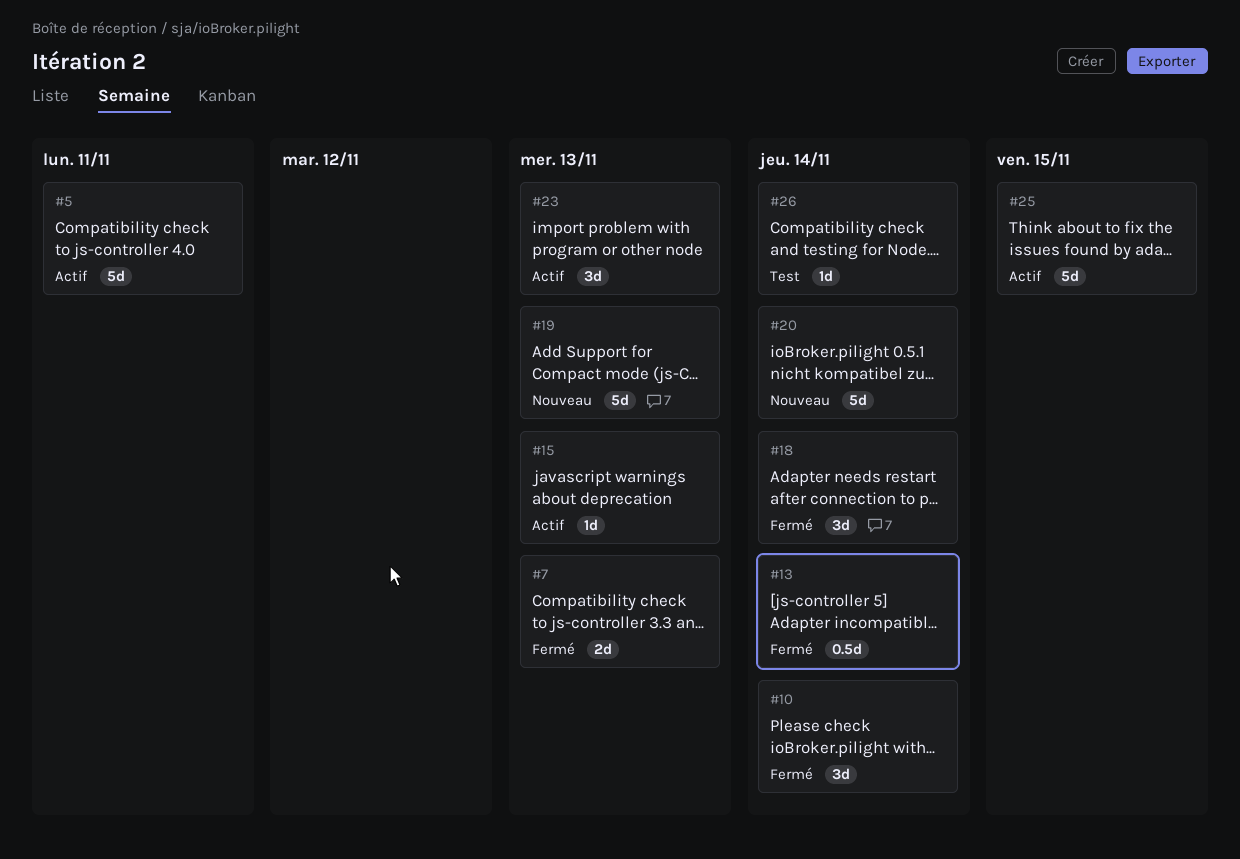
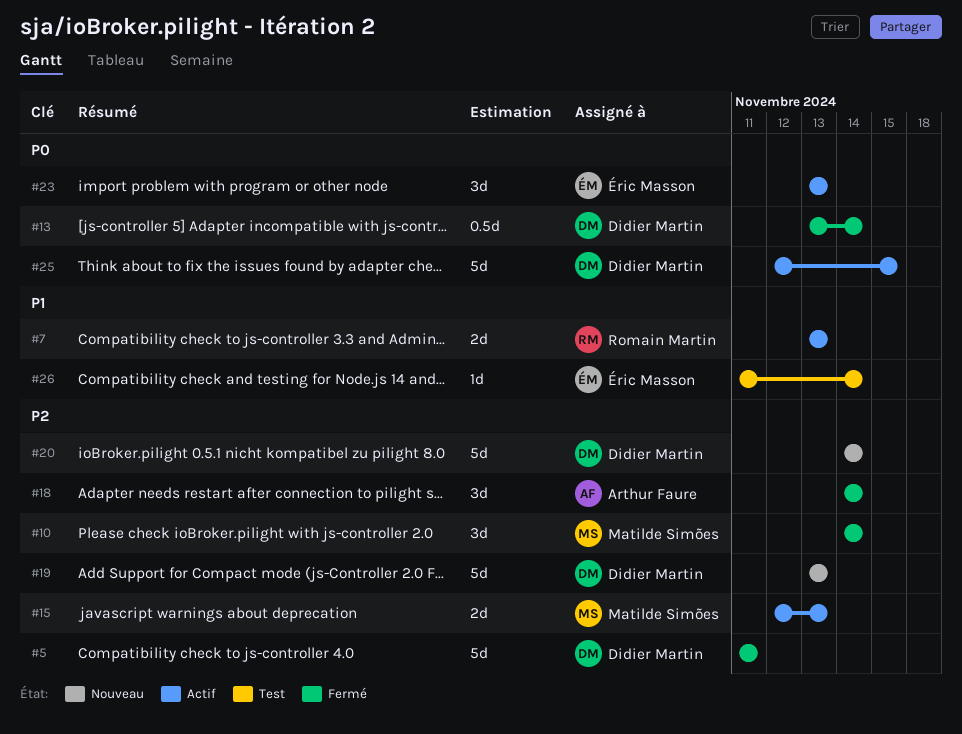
#5, status: Actif -> Fermé
#7, status: Fermé -> Actif
#15, estimate: 1d -> 2d

